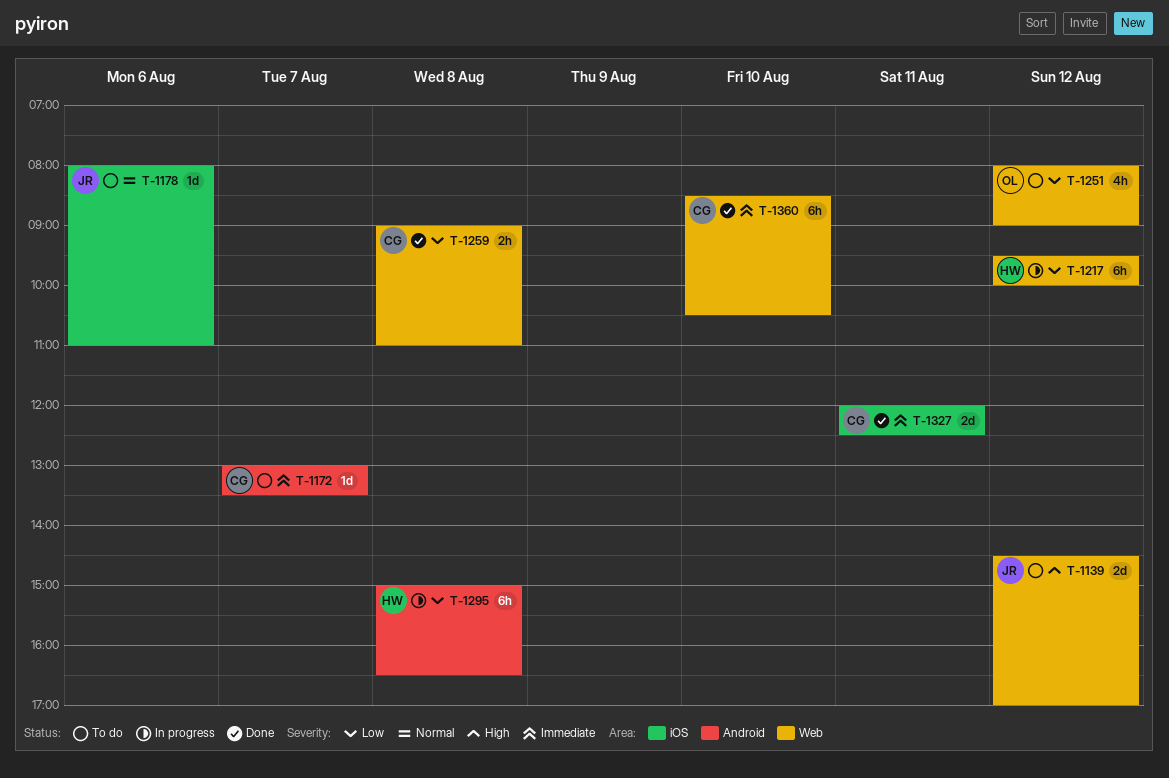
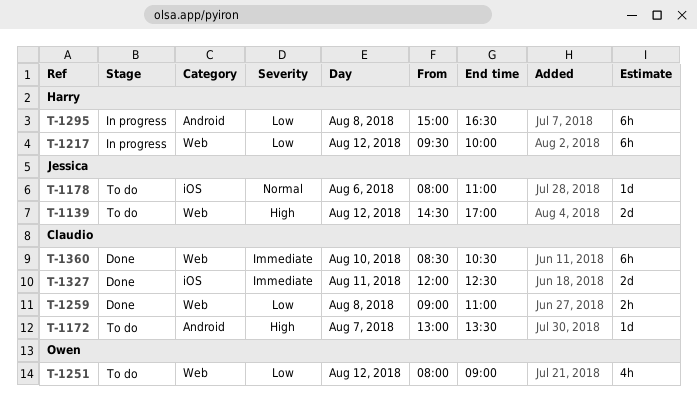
T-1172, priority: Immediate -> High

